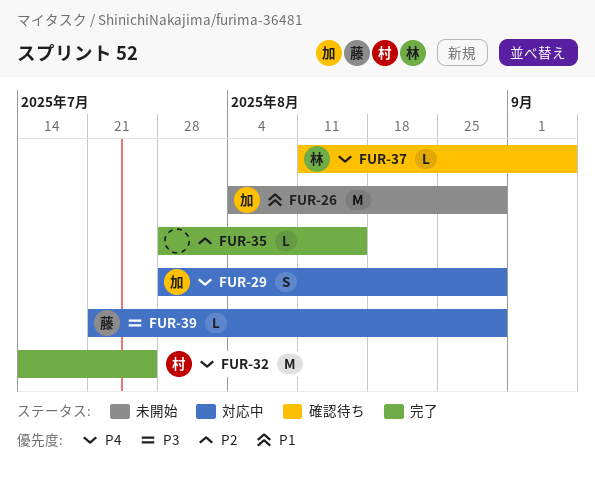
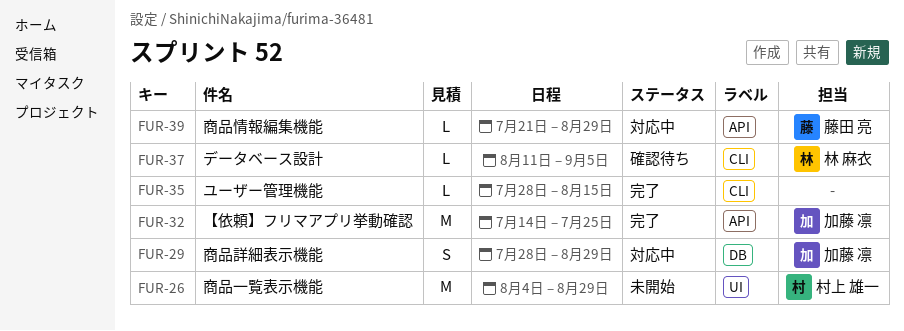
FUR-26, owner: 加藤 凛 -> 村上 雄一
FUR-32, owner: 村上 雄一 -> 加藤 凛

